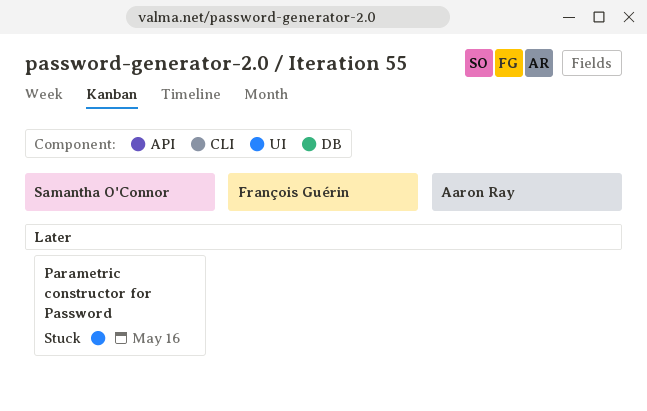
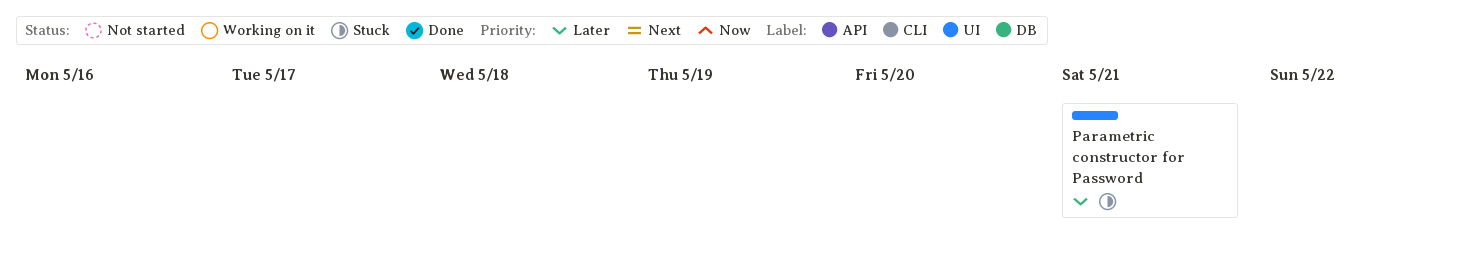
Parametric constructor for Password, due: May 16 -> May 21

